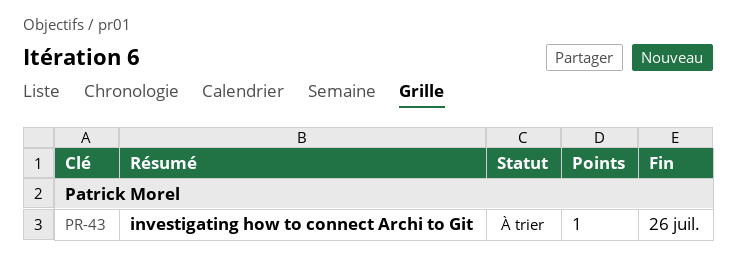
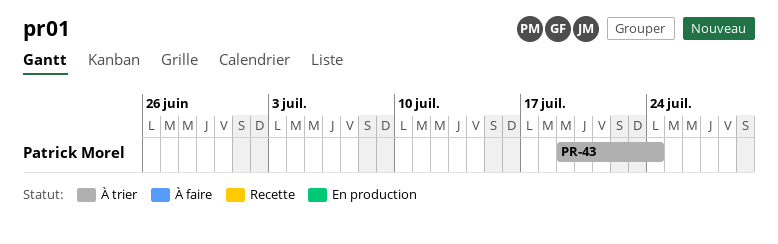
PR-43, due: Jul 26 -> Jul 24

